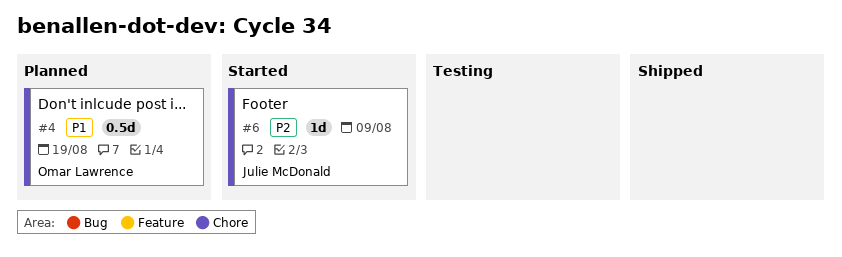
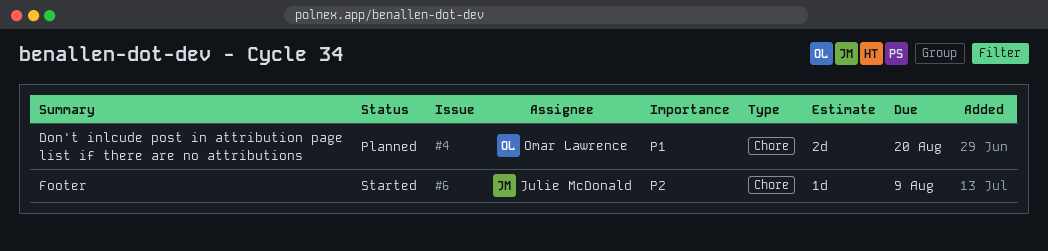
#4, estimate: 0.5d -> 2d
#4, due: Aug 19 -> Aug 20

